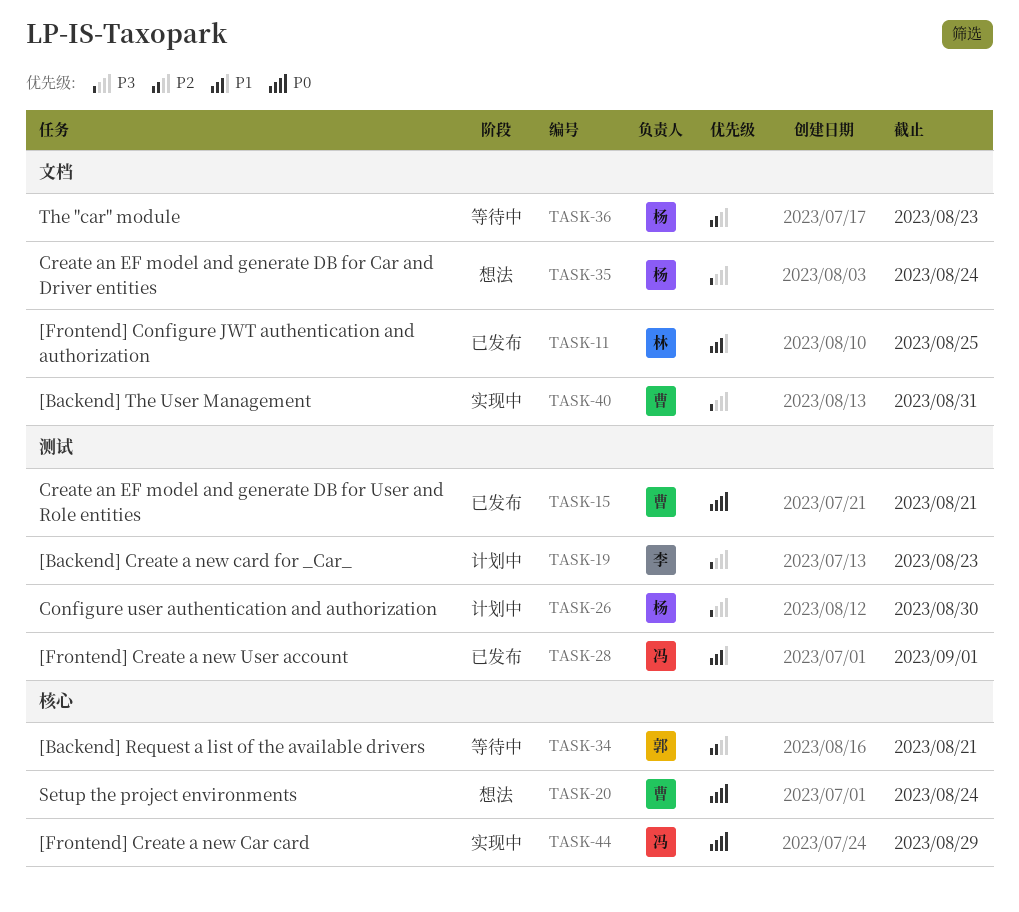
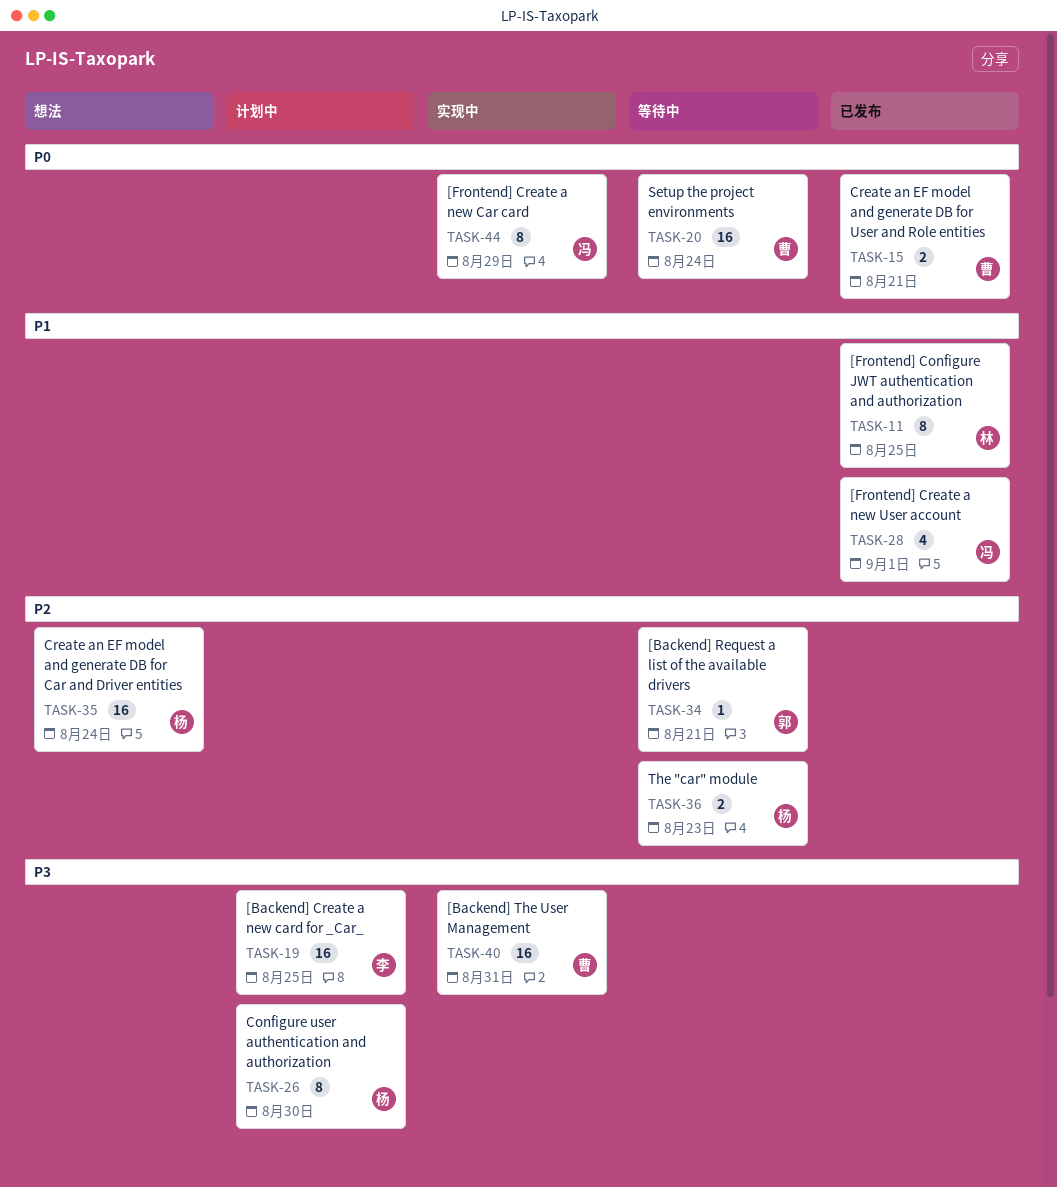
TASK-19, due: Aug 23 -> Aug 25
TASK-20, status: 想法 -> 等待中
TASK-35, priority: P3 -> P2

